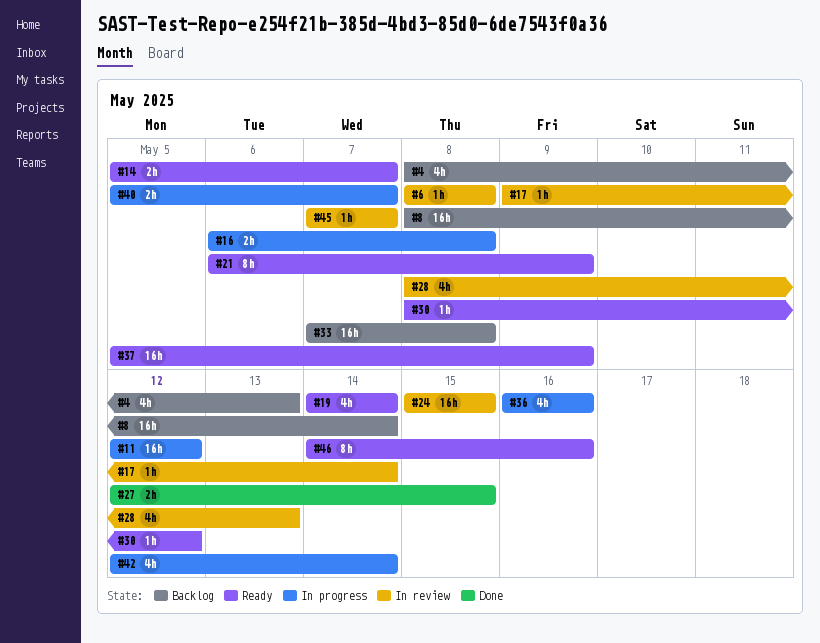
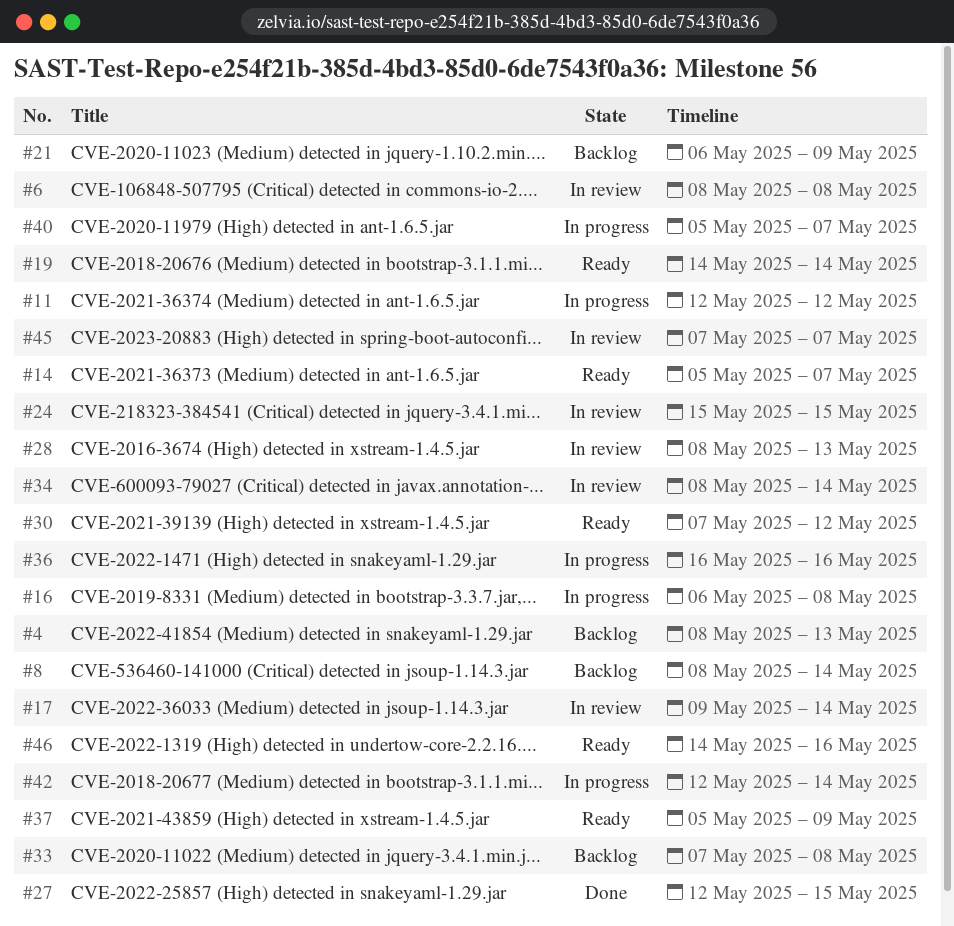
#21, status: Ready -> Backlog
#30, start: May 8 -> May 7
#34: none -> present

